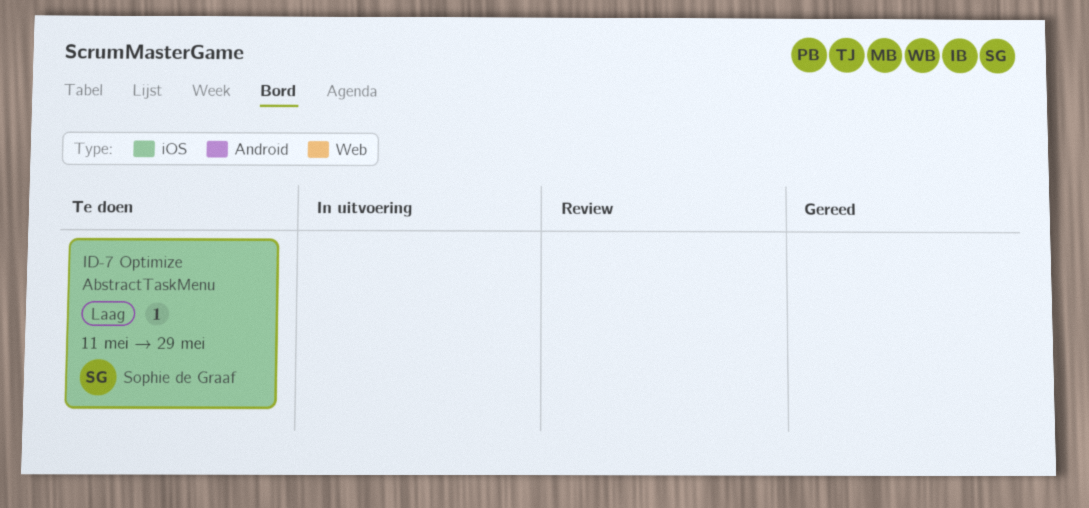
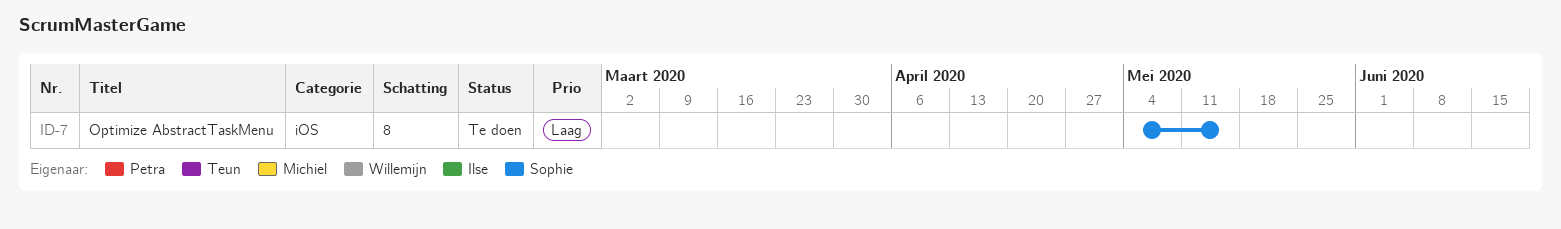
ID-7, estimate: 1 -> 8
ID-7, start: May 11 -> May 4
ID-7, due: May 29 -> May 15

